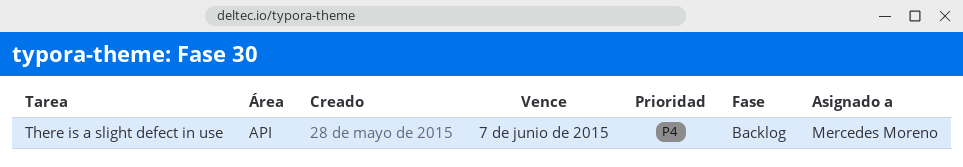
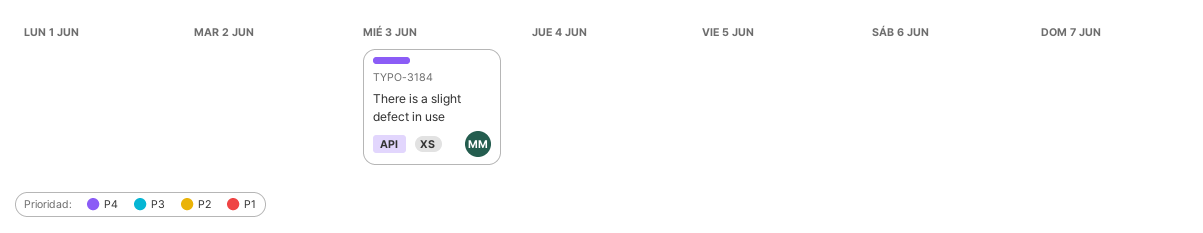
There is a slight defect in use, due: Jun 7 -> Jun 3

